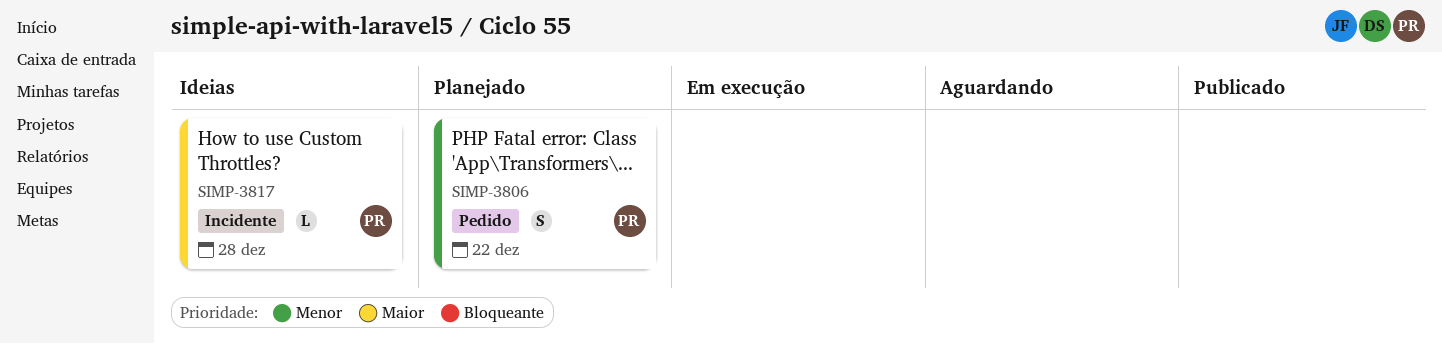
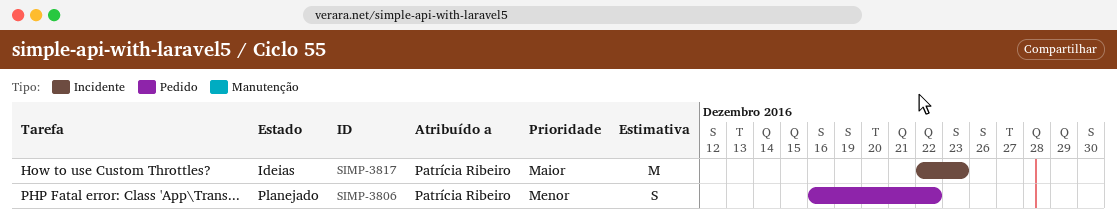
SIMP-3817, estimate: L -> M
SIMP-3817, due: Dec 28 -> Dec 23

